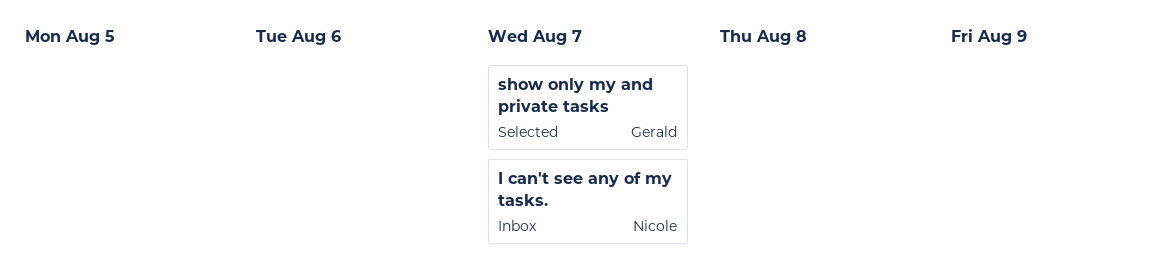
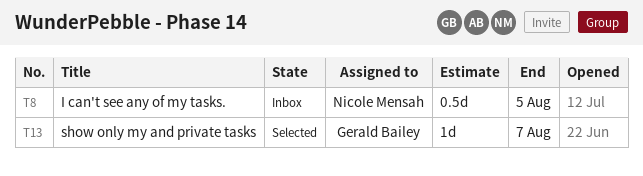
I can't see any of my tasks., due: Aug 7 -> Aug 5

